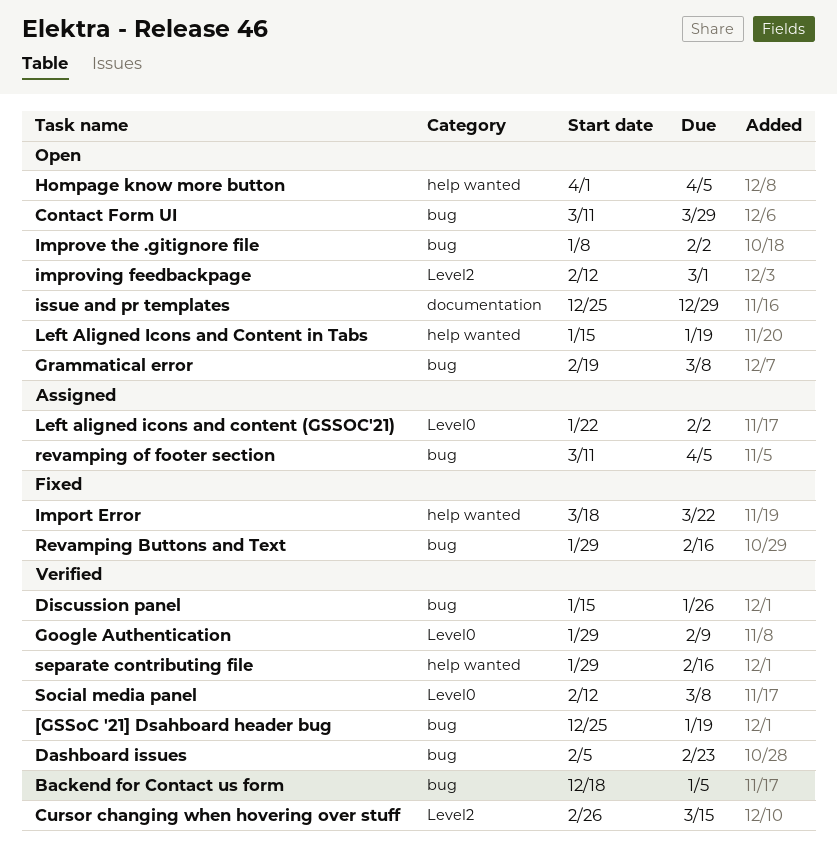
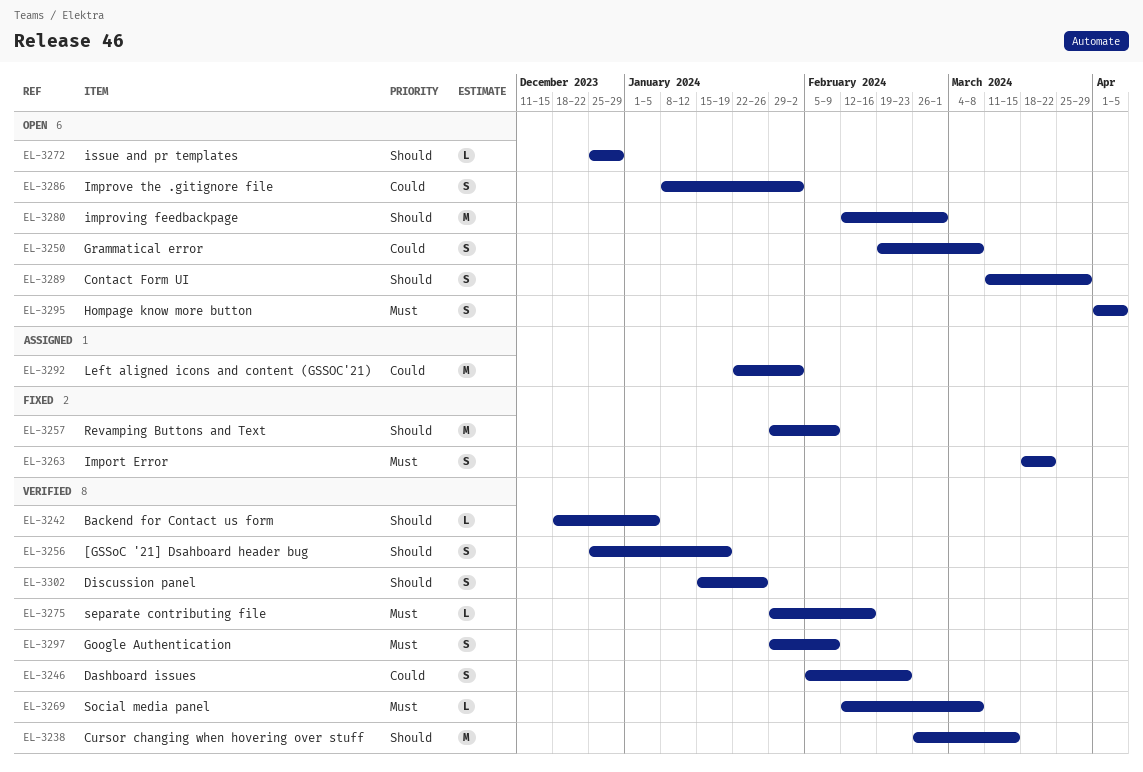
Left Aligned Icons and Content in Tabs: present -> none
Revamping Buttons and Text, due: Feb 16 -> Feb 9
revamping of footer section: present -> none

